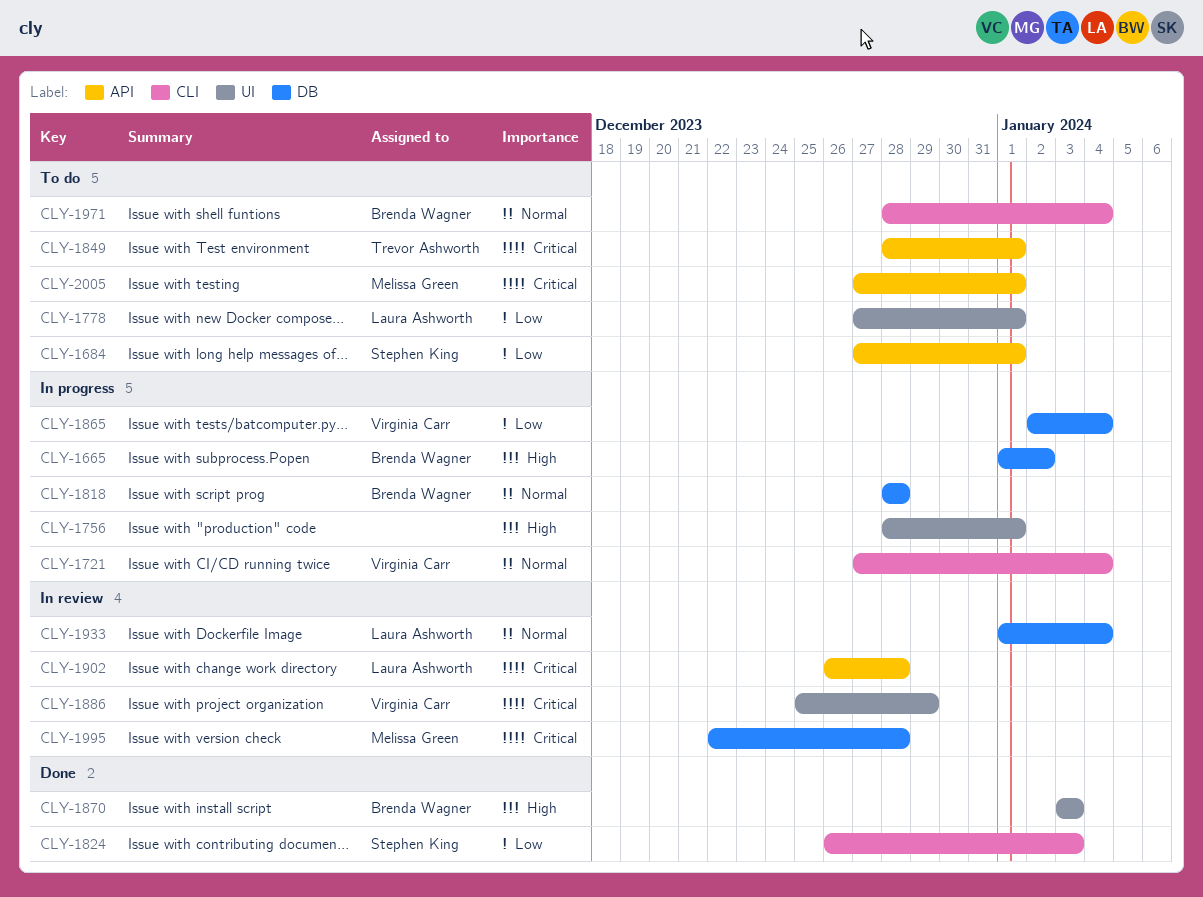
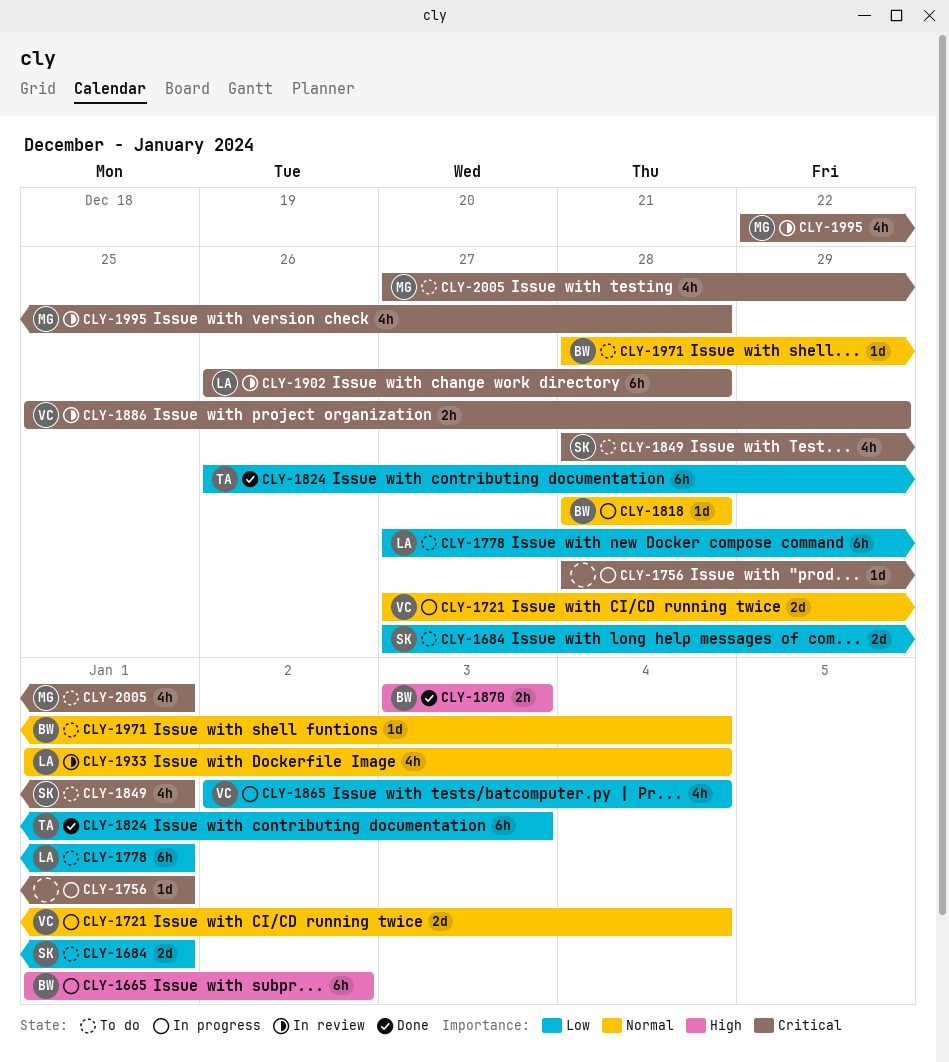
CLY-1756, priority: High -> Critical
CLY-1824, owner: Stephen King -> Trevor Ashworth
CLY-1849, owner: Trevor Ashworth -> Stephen King

